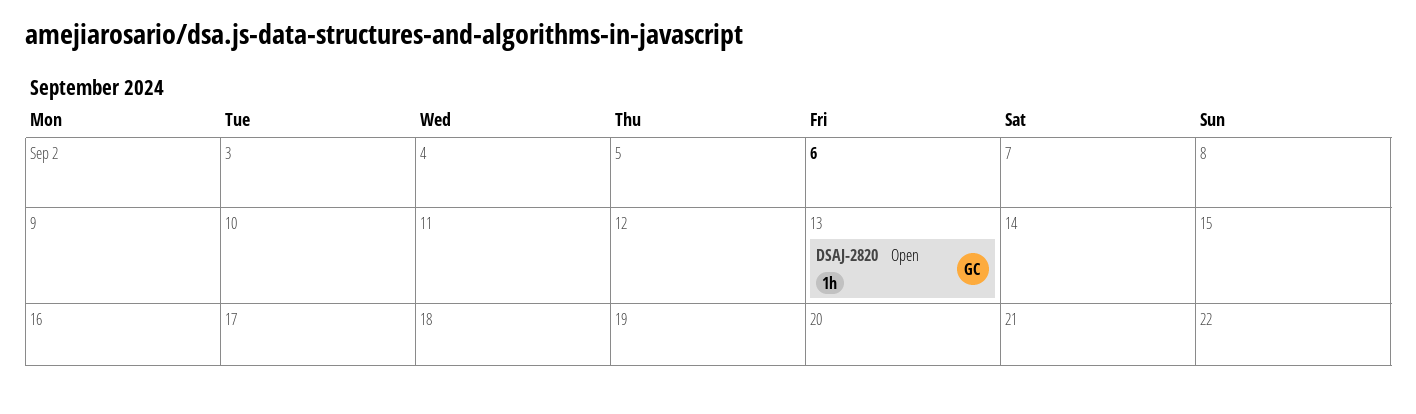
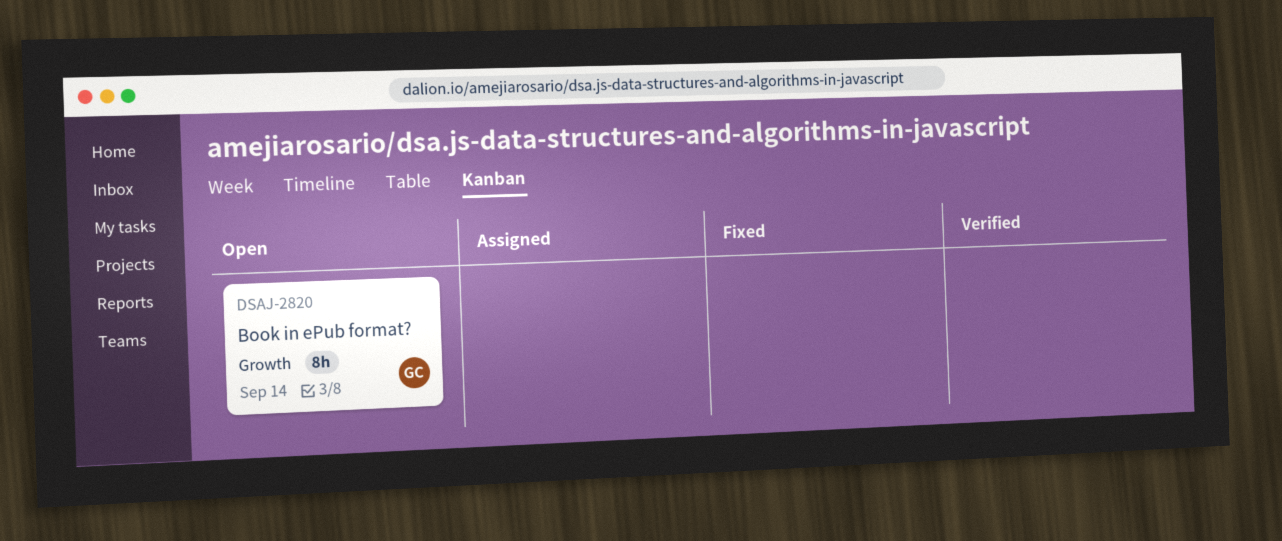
DSAJ-2820, estimate: 1h -> 8h
DSAJ-2820, due: Sep 13 -> Sep 14

